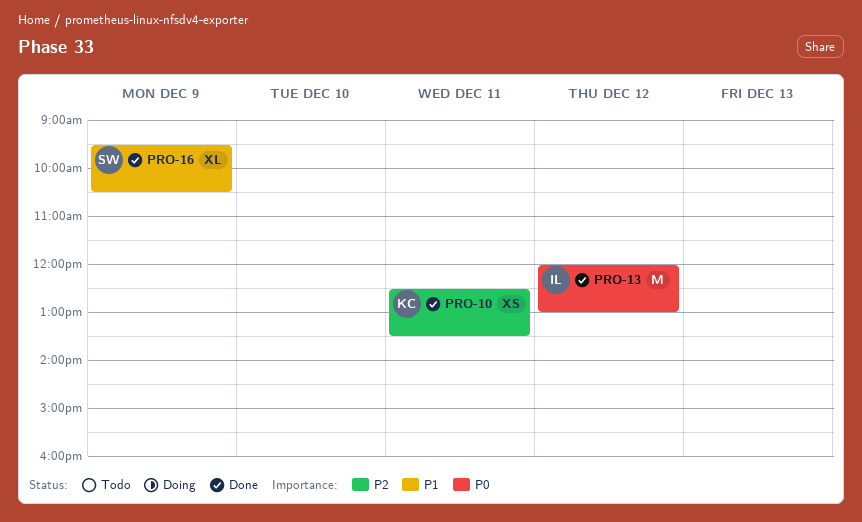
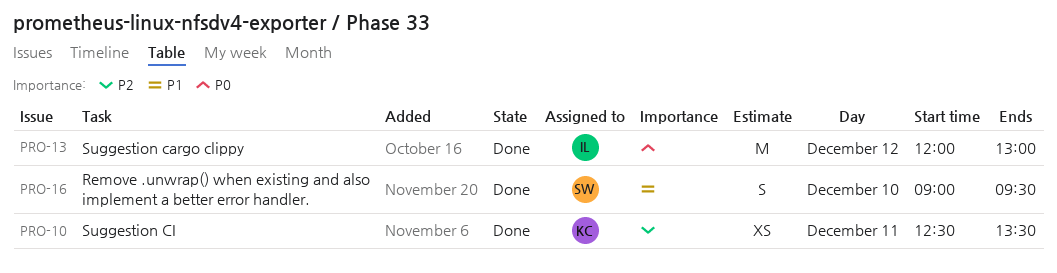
PRO-16, estimate: XL -> S
PRO-16, day: Dec 9 -> Dec 10
PRO-16, begins: 09:30 -> 09:00
PRO-16, ends: 10:30 -> 09:30

